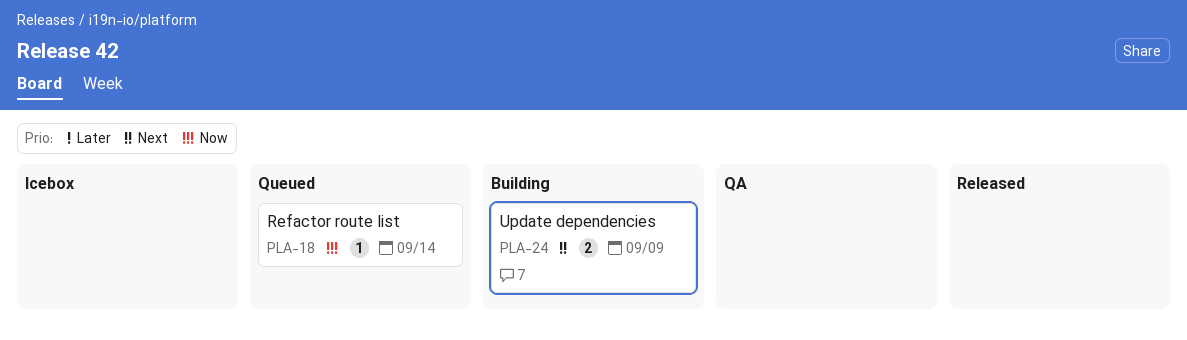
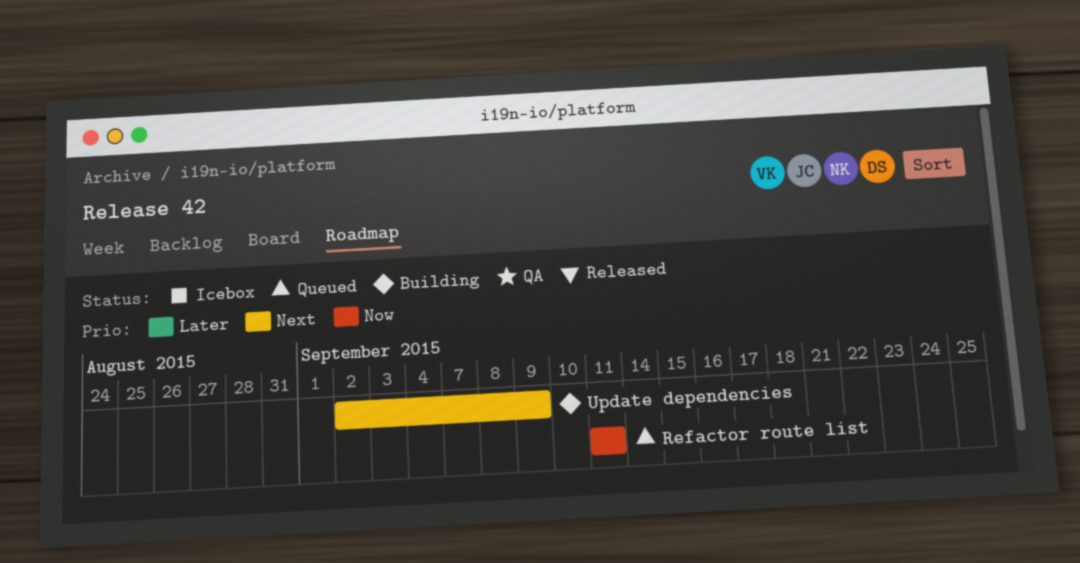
Refactor route list, due: Sep 14 -> Sep 11

